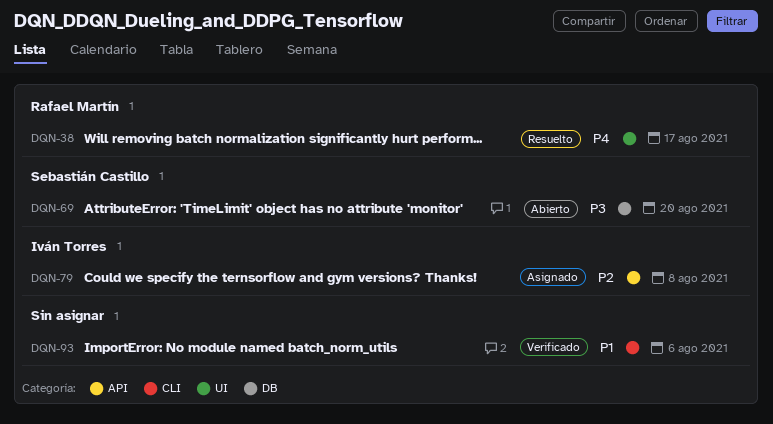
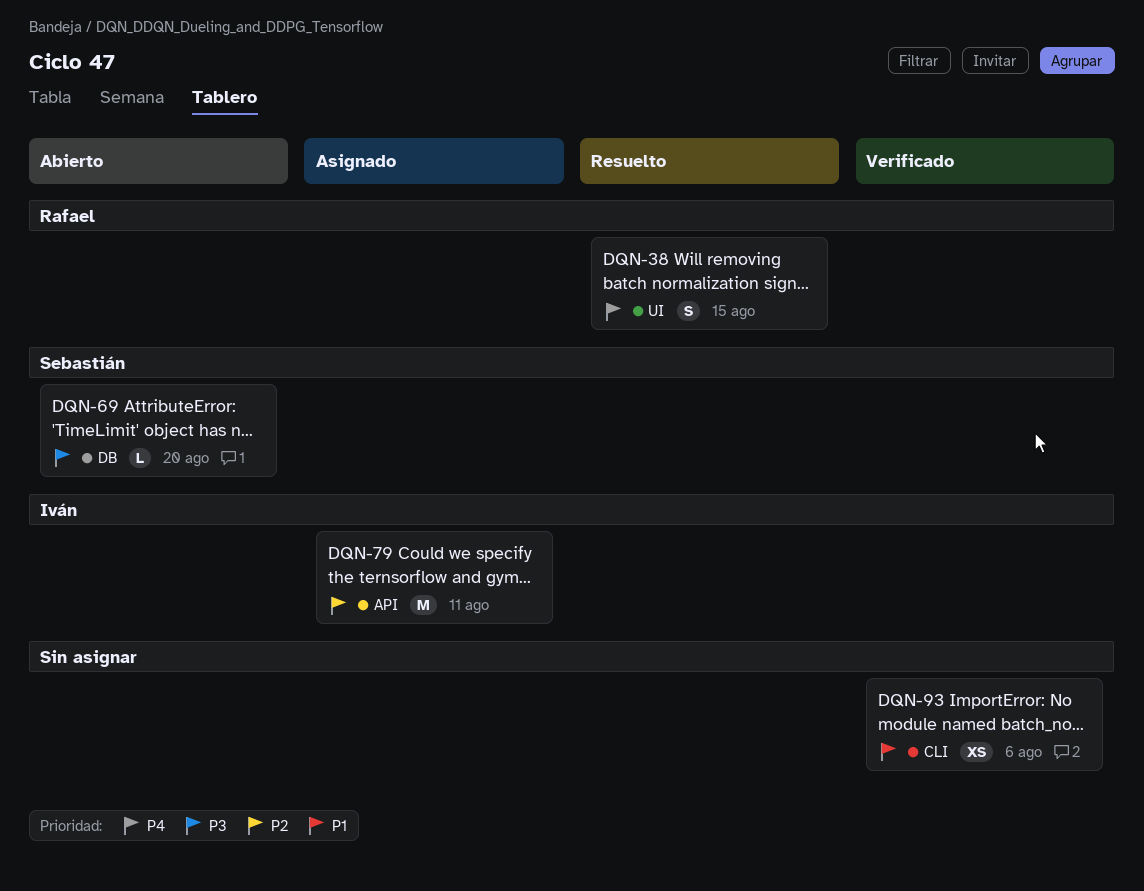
DQN-38, due: Aug 17 -> Aug 15
DQN-79, due: Aug 8 -> Aug 11

